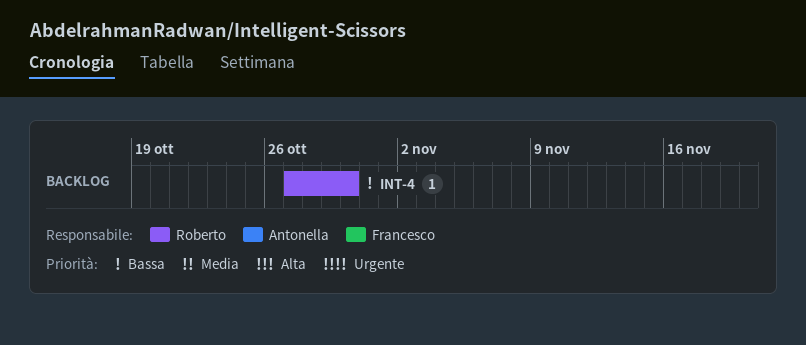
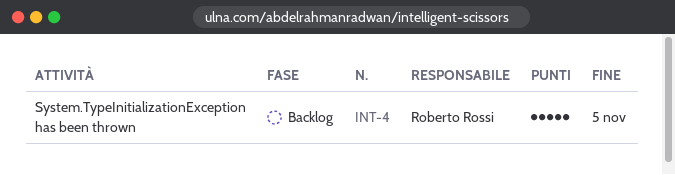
INT-4, estimate: 1 -> 5
INT-4, due: Oct 30 -> Nov 5

